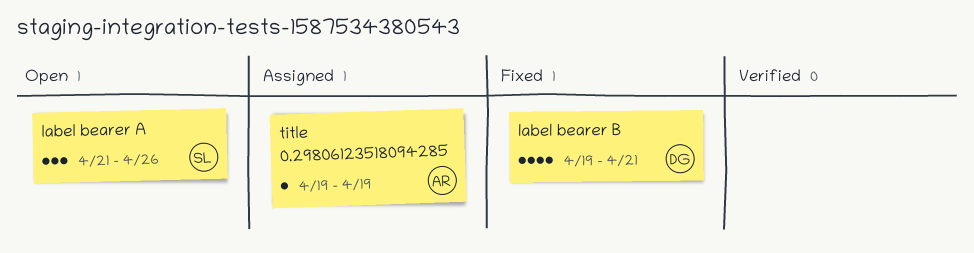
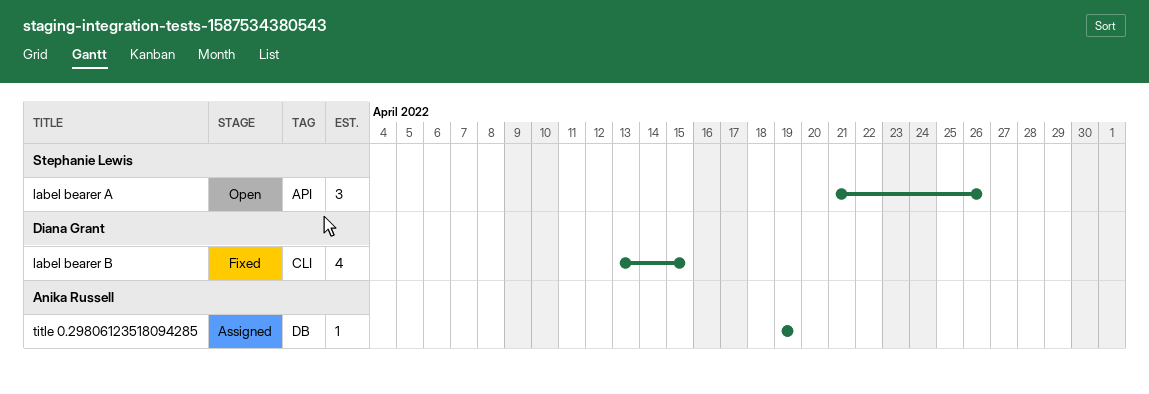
label bearer B, start: Apr 19 -> Apr 13
label bearer B, due: Apr 21 -> Apr 15

